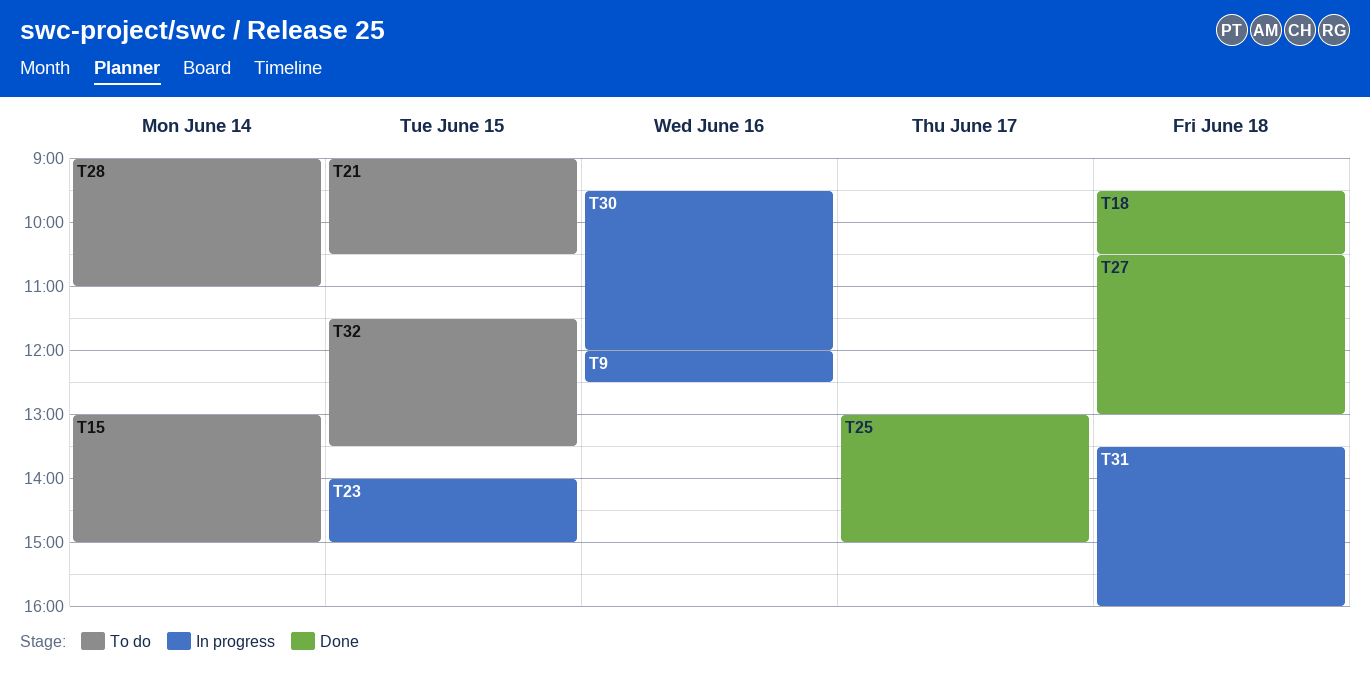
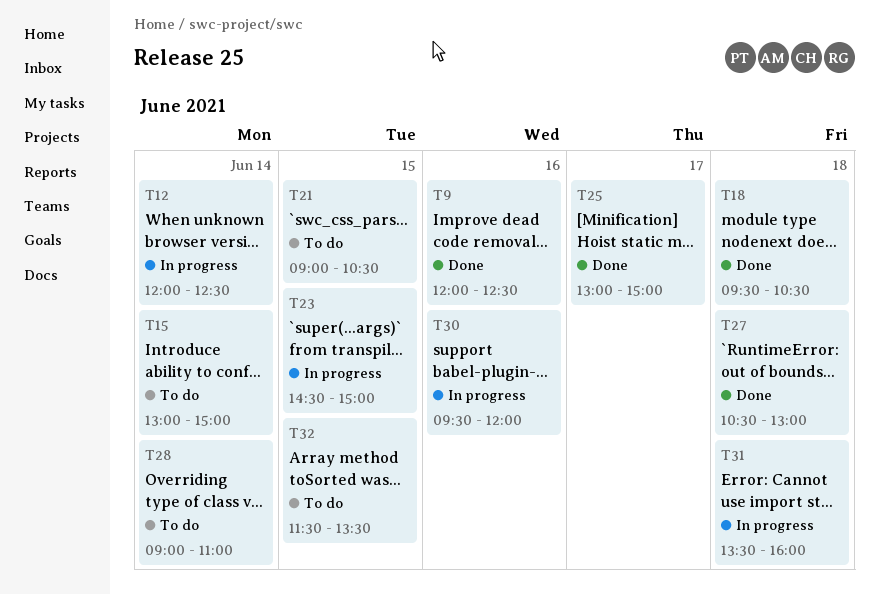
T9, status: In progress -> Done
T12: none -> present
T23, begins: 14:00 -> 14:30

